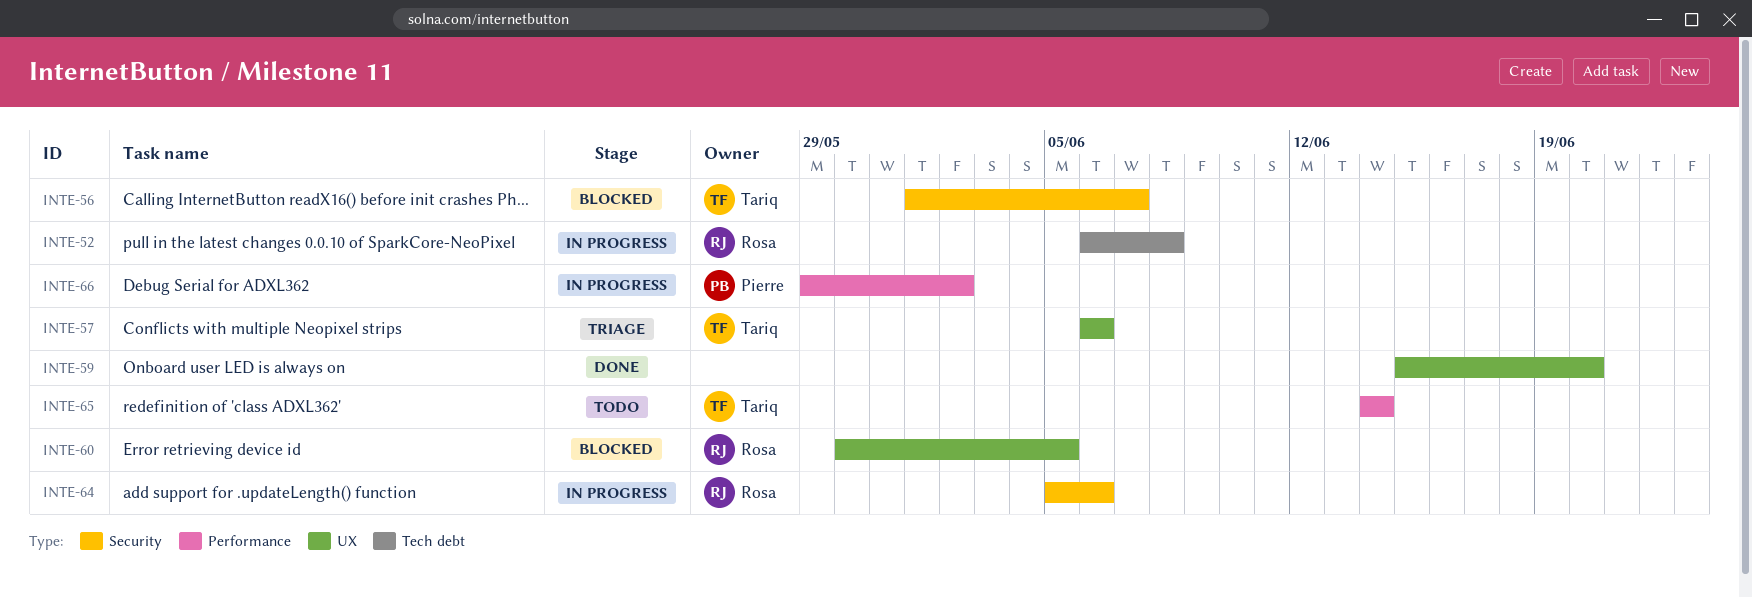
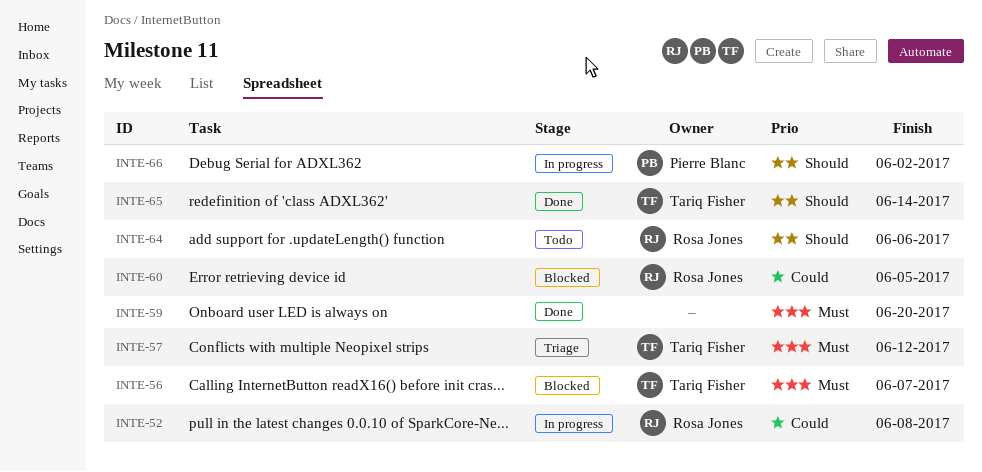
INTE-57, due: Jun 6 -> Jun 12
INTE-64, status: In progress -> Todo
INTE-65, status: Todo -> Done

